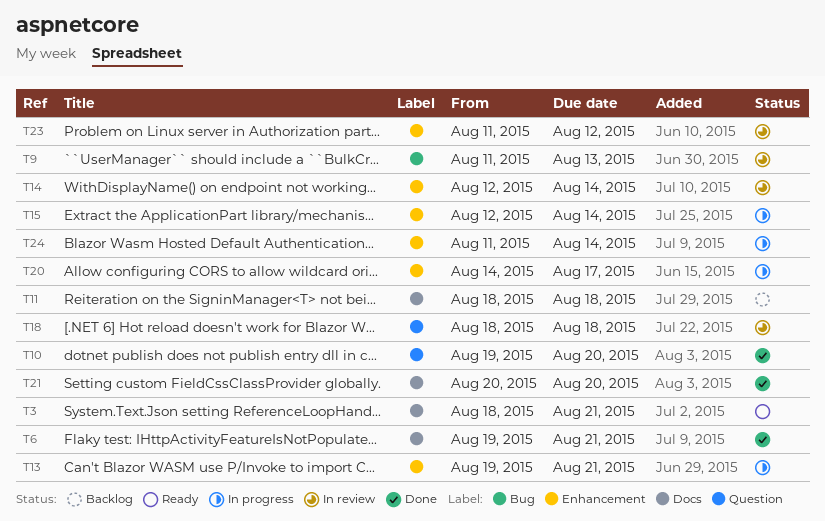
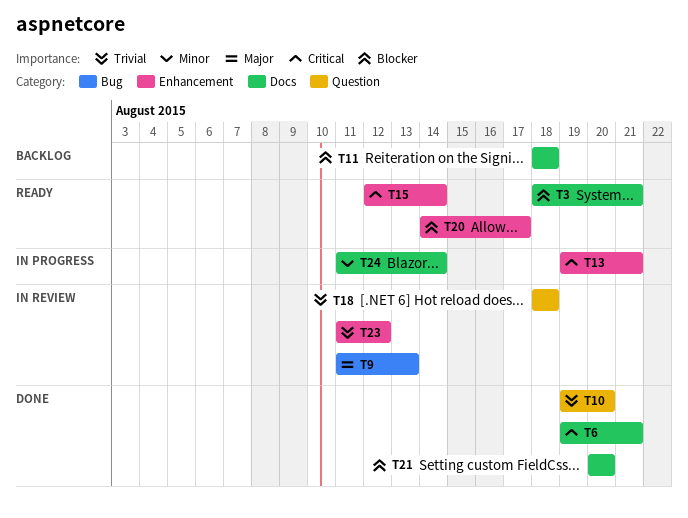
T14: present -> none
T15, status: In progress -> Ready
T20, status: In progress -> Ready
T24, label: Enhancement -> Docs

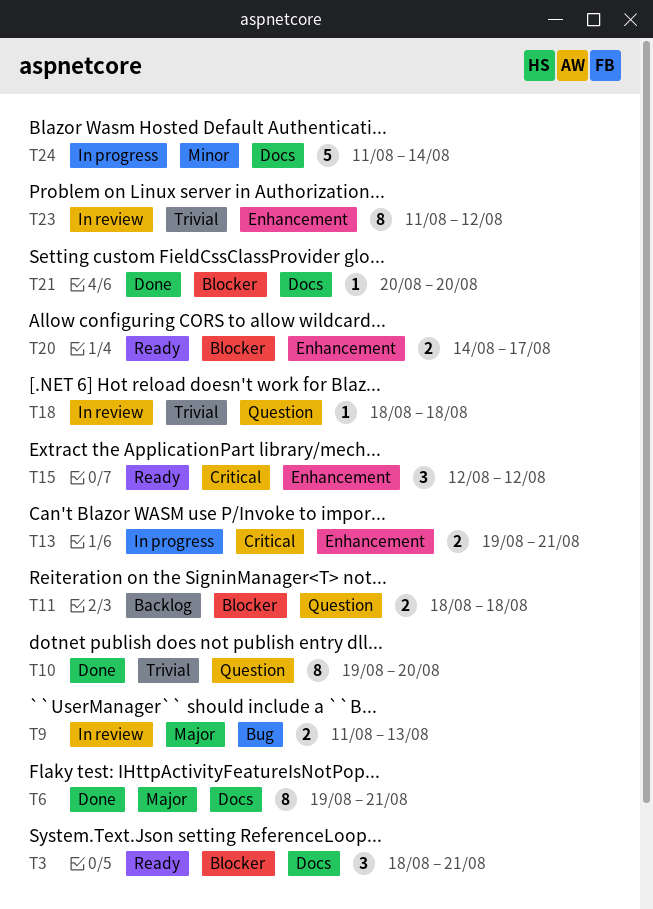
T6, priority: Critical -> Major
T11, label: Docs -> Question
T15, due: Aug 14 -> Aug 12

